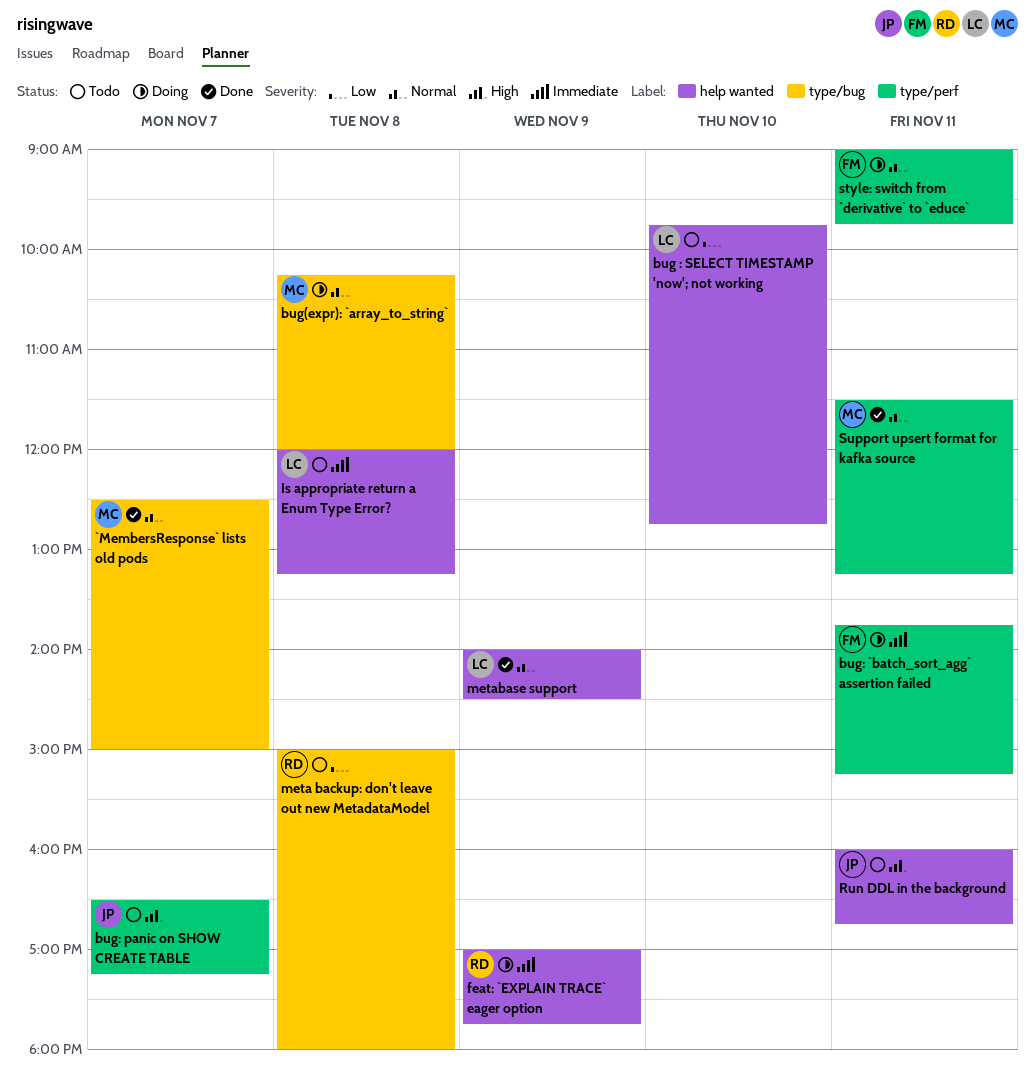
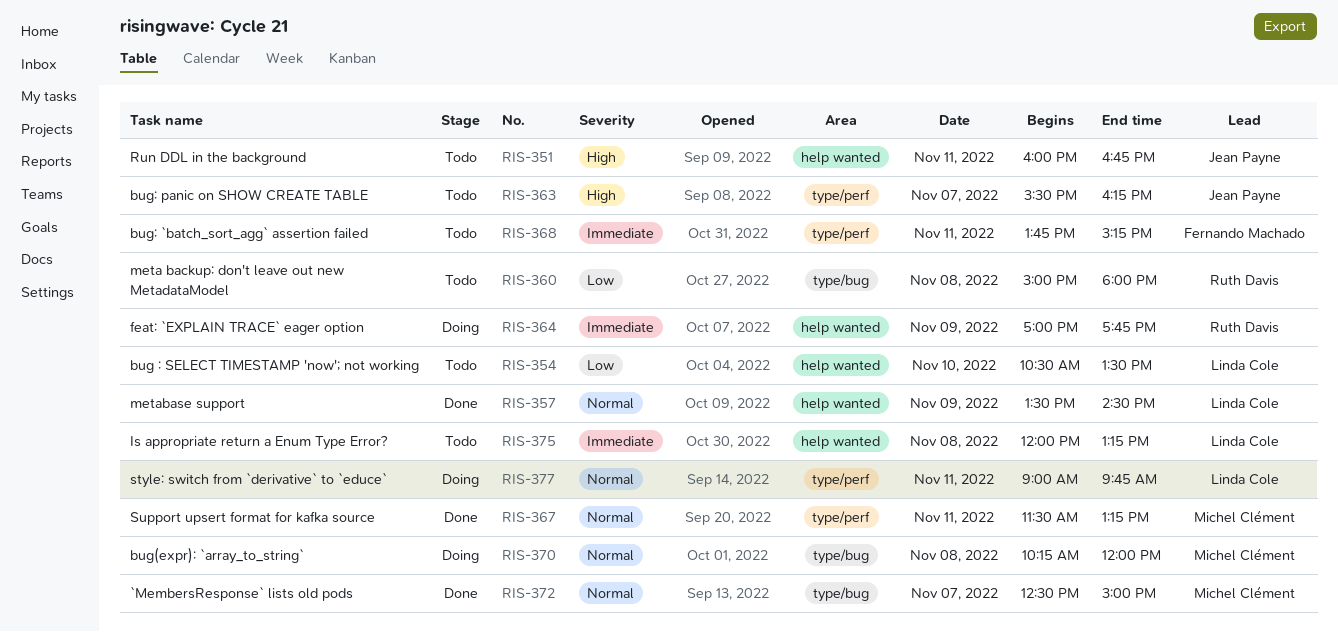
bug : SELECT TIMESTAMP 'now'; not working, begins: 09:45 -> 10:30
bug : SELECT TIMESTAMP 'now'; not working, ends: 12:45 -> 13:30
bug: `batch_sort_agg` assertion failed, status: Doing -> Todo
bug: panic on SHOW CREATE TABLE, begins: 16:30 -> 15:30
bug: panic on SHOW CREATE TABLE, ends: 17:15 -> 16:15
metabase support, begins: 14:00 -> 13:30
style: switch from `derivative` to `educe`, owner: Fernando Machado -> Linda Cole

